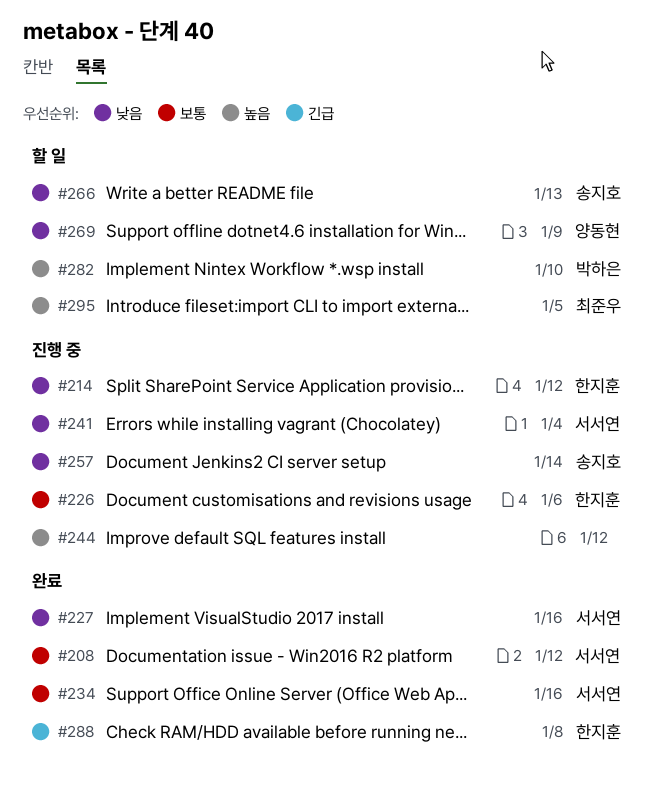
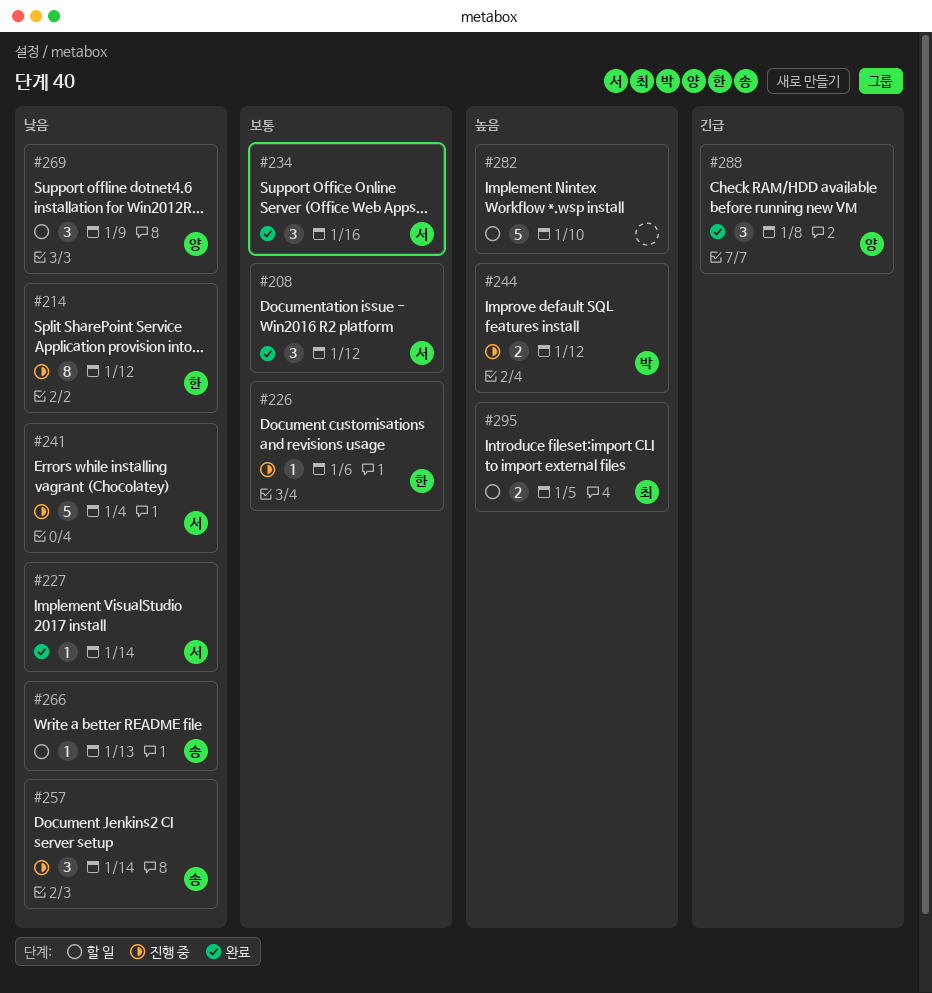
#227, due: Jan 16 -> Jan 14
#244, owner: none -> 박하은
#282, owner: 박하은 -> none
#288, owner: 한지훈 -> 양동현

